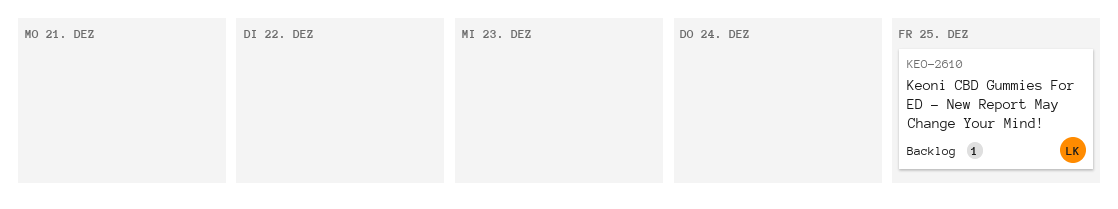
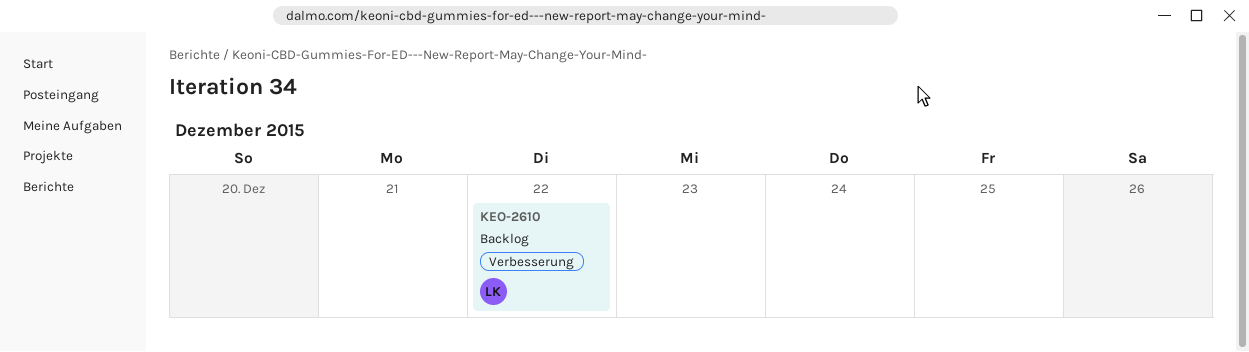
KEO-2610, due: Dec 25 -> Dec 22

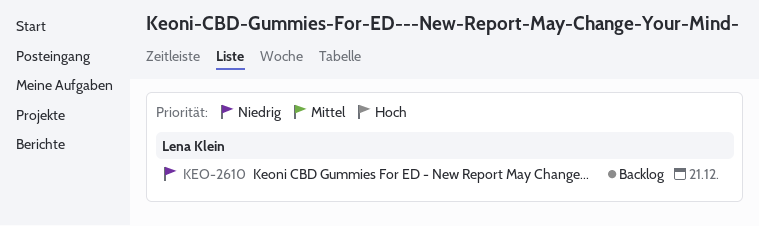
KEO-2610, due: Dec 22 -> Dec 21

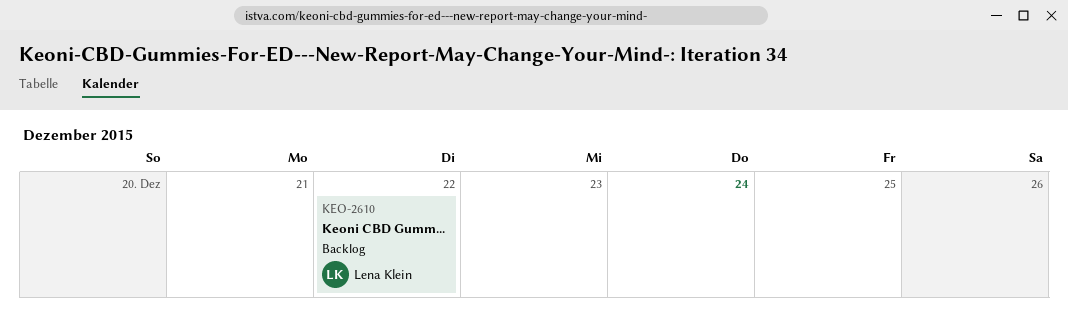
KEO-2610, due: Dec 21 -> Dec 22

